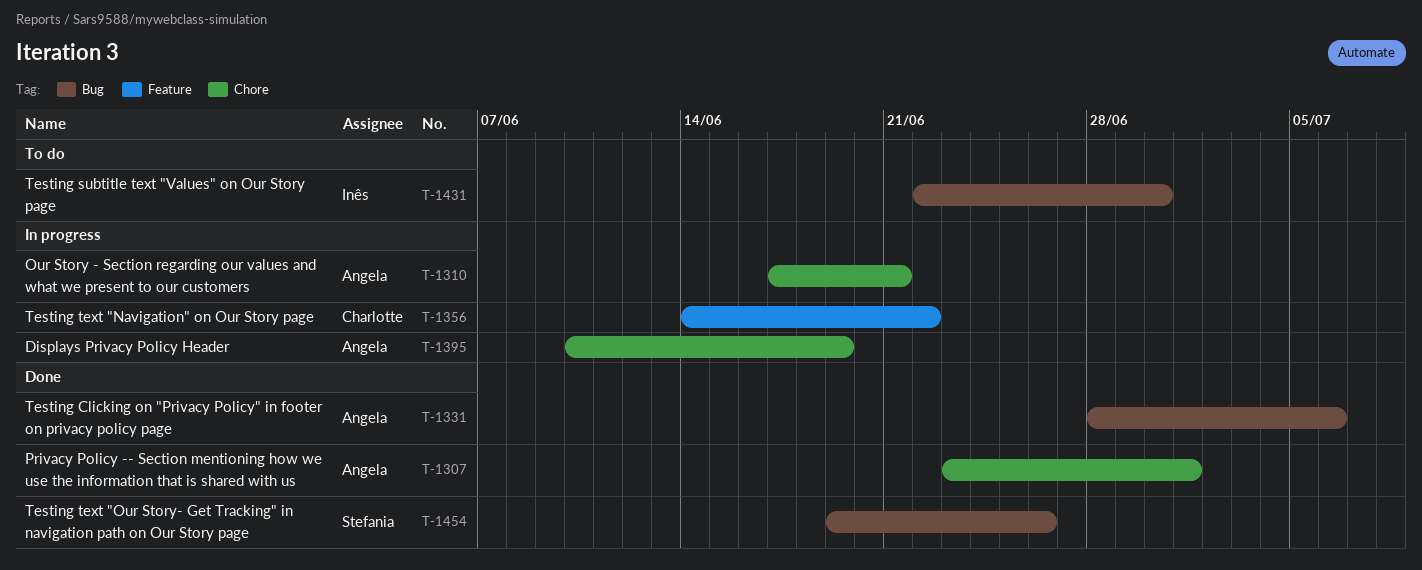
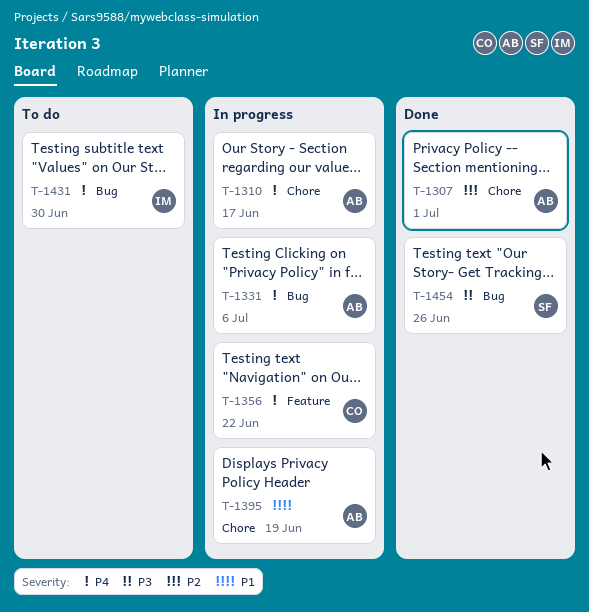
T-1310, due: Jun 21 -> Jun 17
T-1331, status: Done -> In progress

